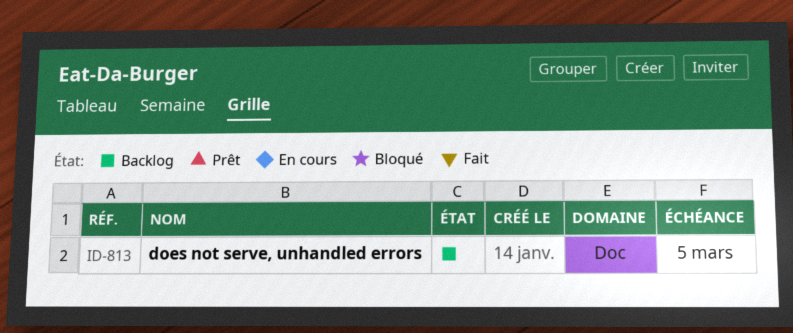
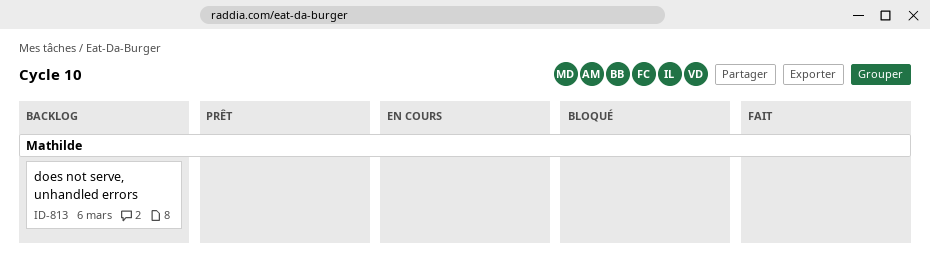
ID-813, due: Mar 5 -> Mar 6

